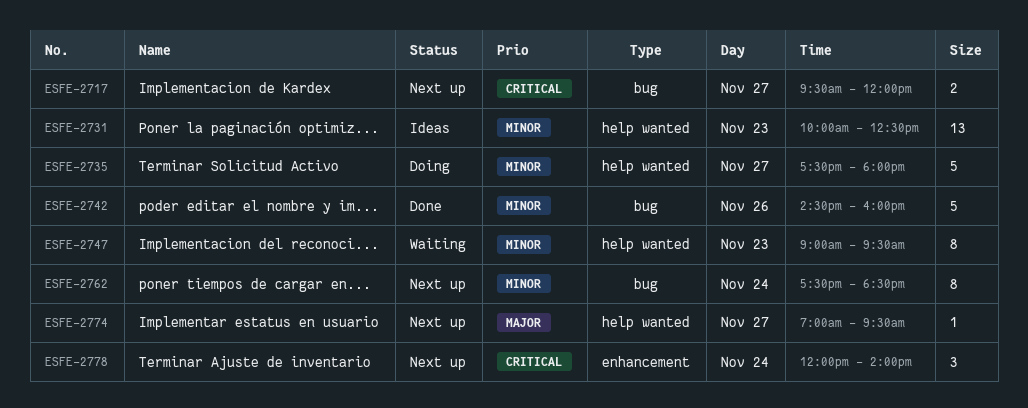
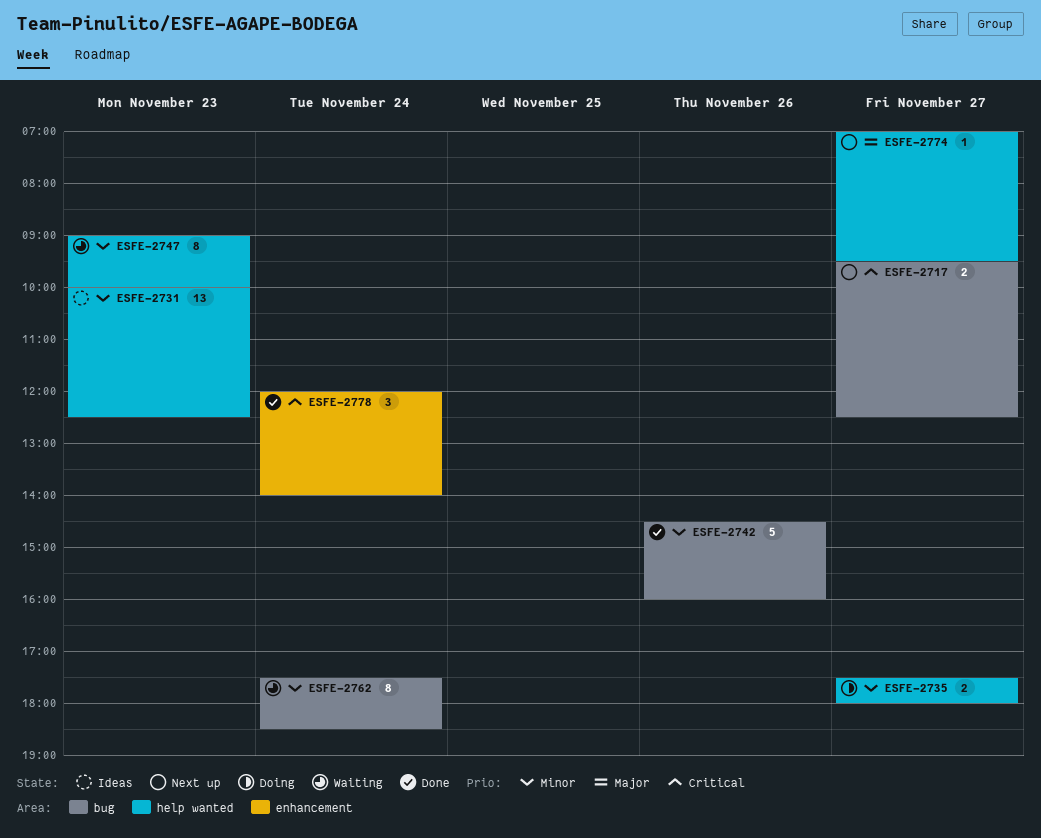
ESFE-2717, ends: 12:00 -> 12:30
ESFE-2735, estimate: 5 -> 2
ESFE-2747, ends: 09:30 -> 10:00
ESFE-2762, status: Next up -> Waiting
ESFE-2778, status: Next up -> Done

